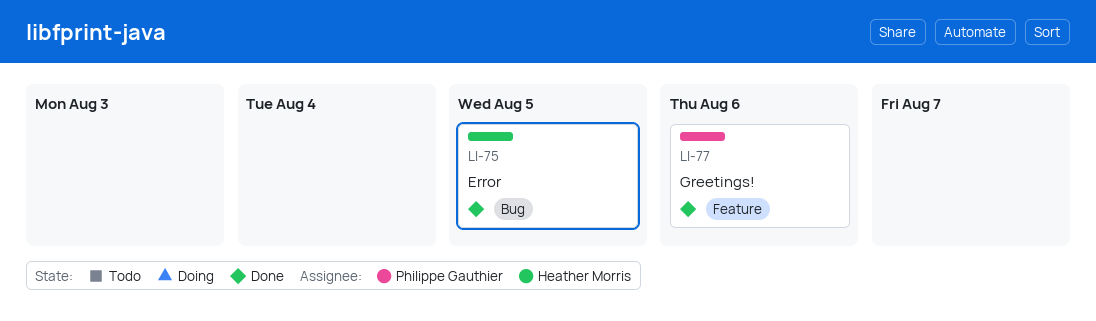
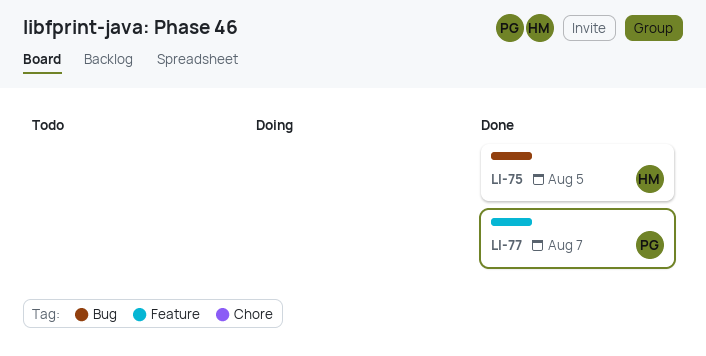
LI-77, due: Aug 6 -> Aug 7

